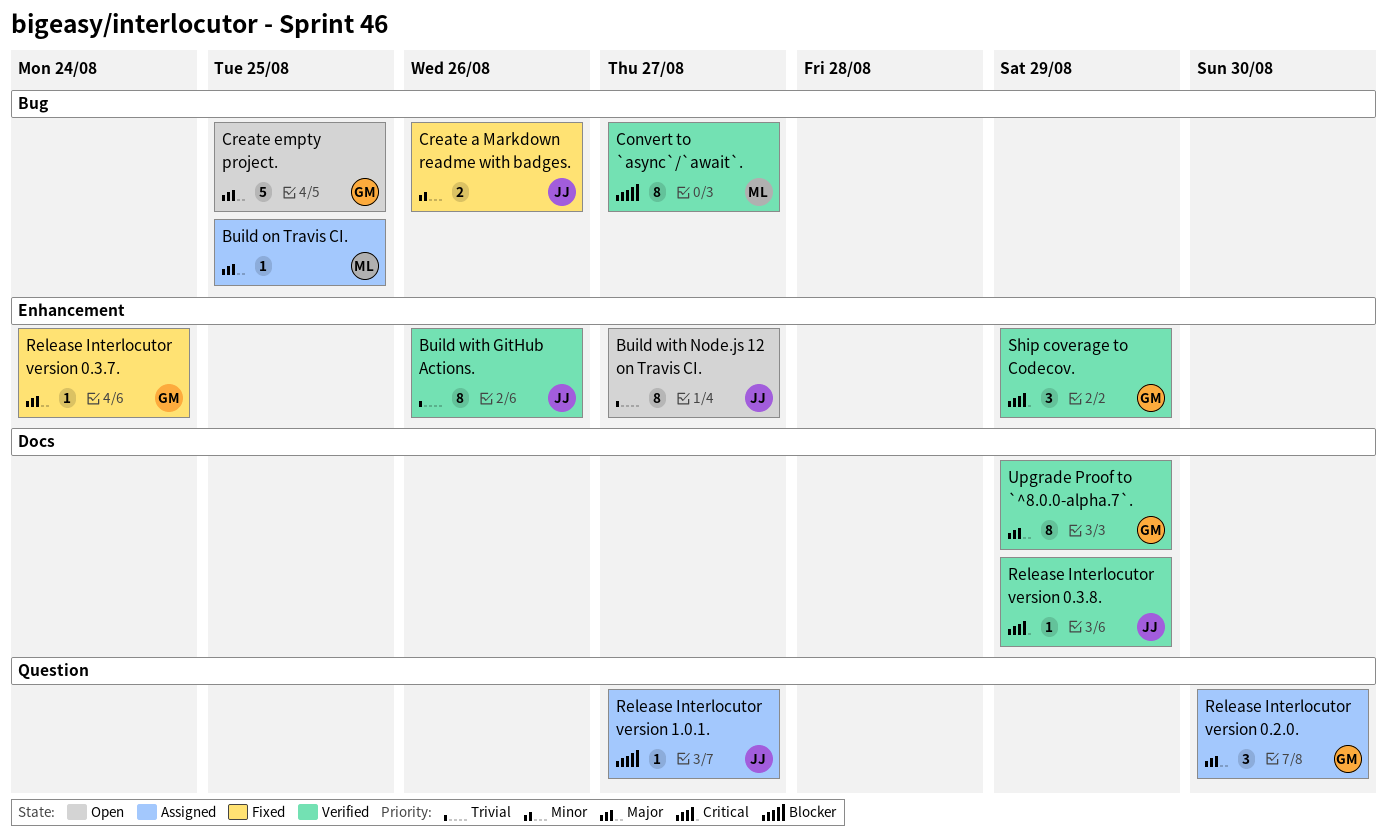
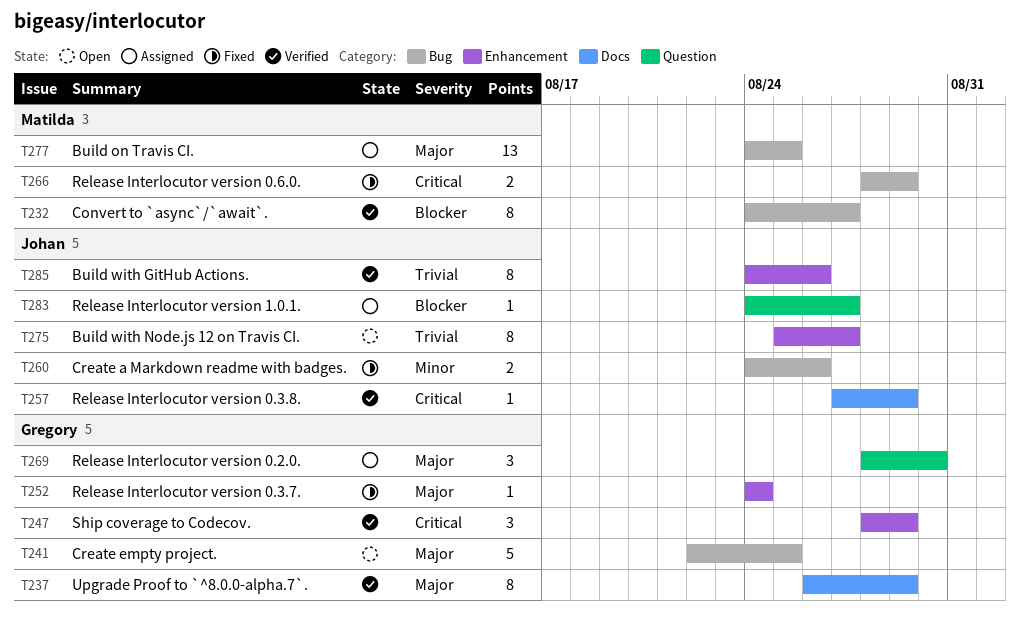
Build on Travis CI., estimate: 1 -> 13
Release Interlocutor version 0.6.0.: none -> present

